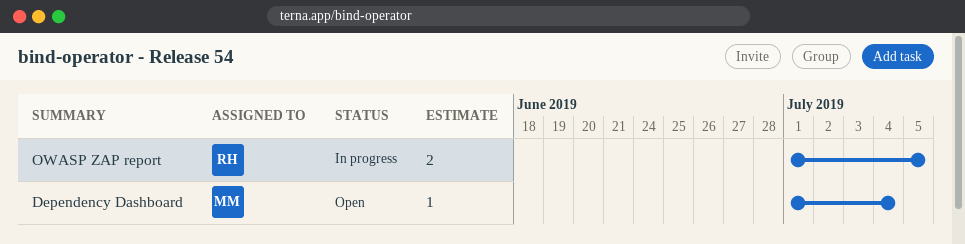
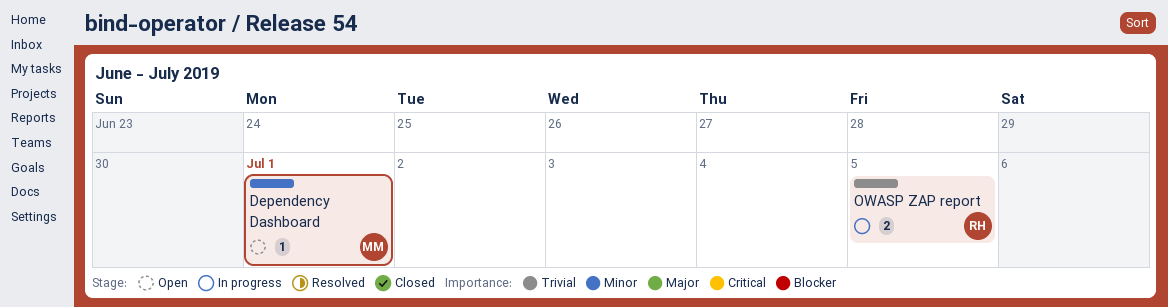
Dependency Dashboard, due: Jul 4 -> Jul 1

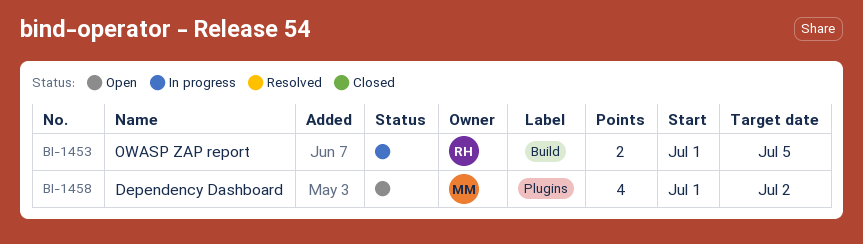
Dependency Dashboard, estimate: 1 -> 4
Dependency Dashboard, due: Jul 1 -> Jul 2

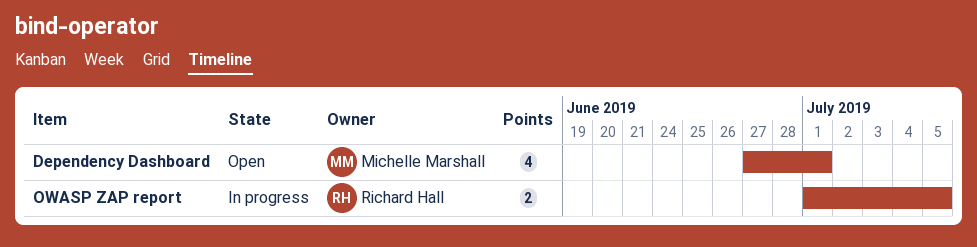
Dependency Dashboard, start: Jul 1 -> Jun 27
Dependency Dashboard, due: Jul 2 -> Jul 1

